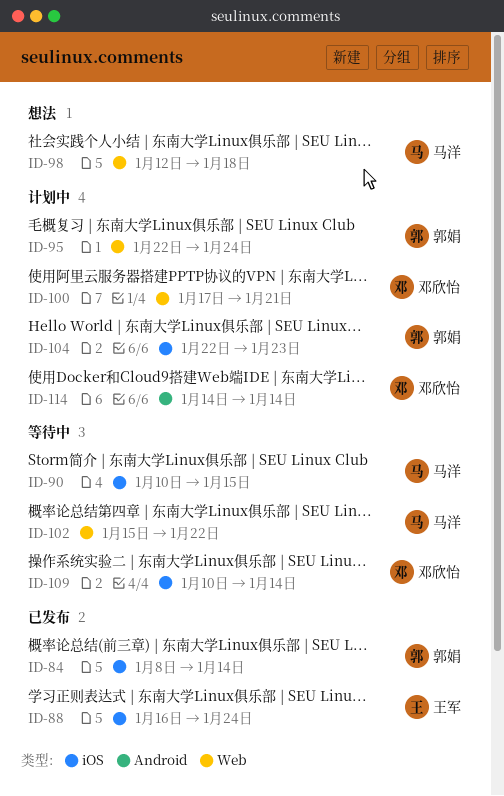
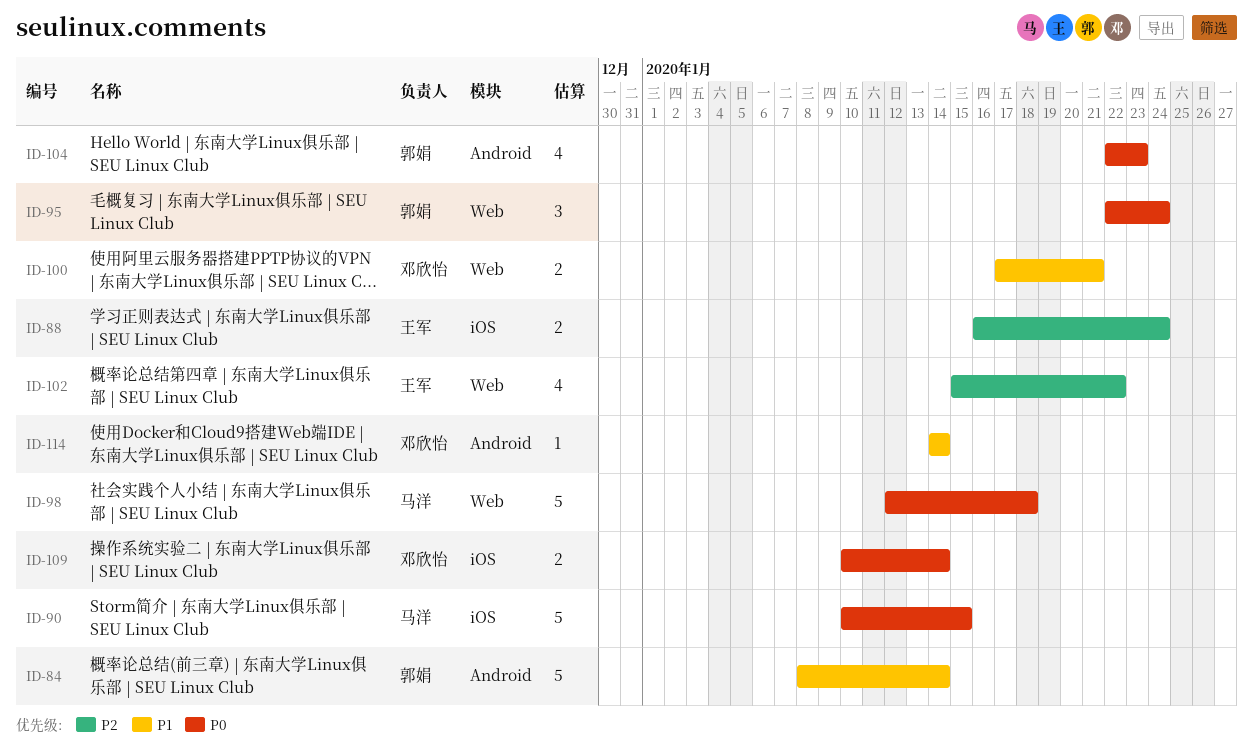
ID-84, label: iOS -> Android
ID-102, owner: 马洋 -> 王军
ID-104, label: iOS -> Android

